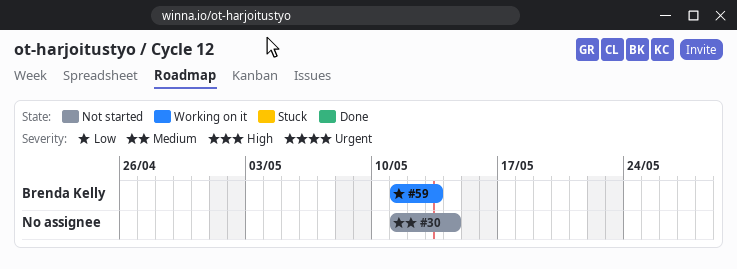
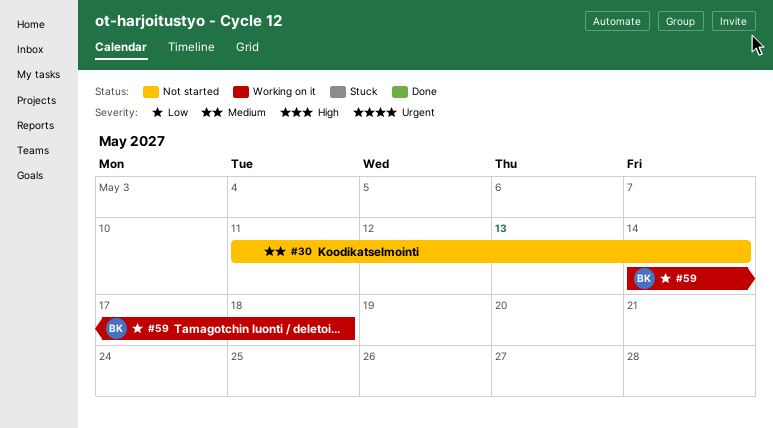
#59, start: May 11 -> May 14
#59, due: May 13 -> May 18

